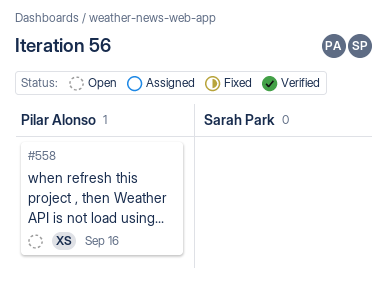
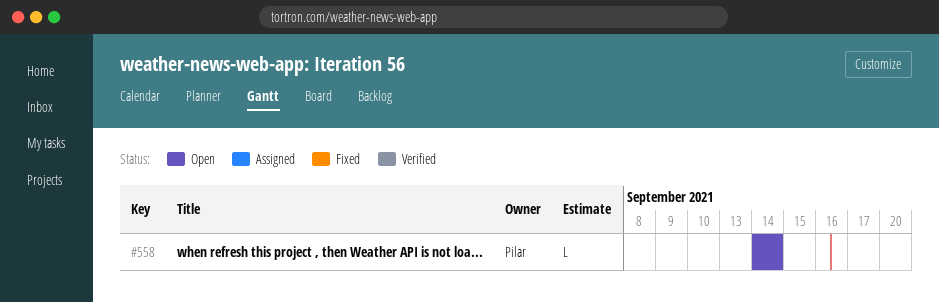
#558, estimate: XS -> L
#558, due: Sep 16 -> Sep 14

